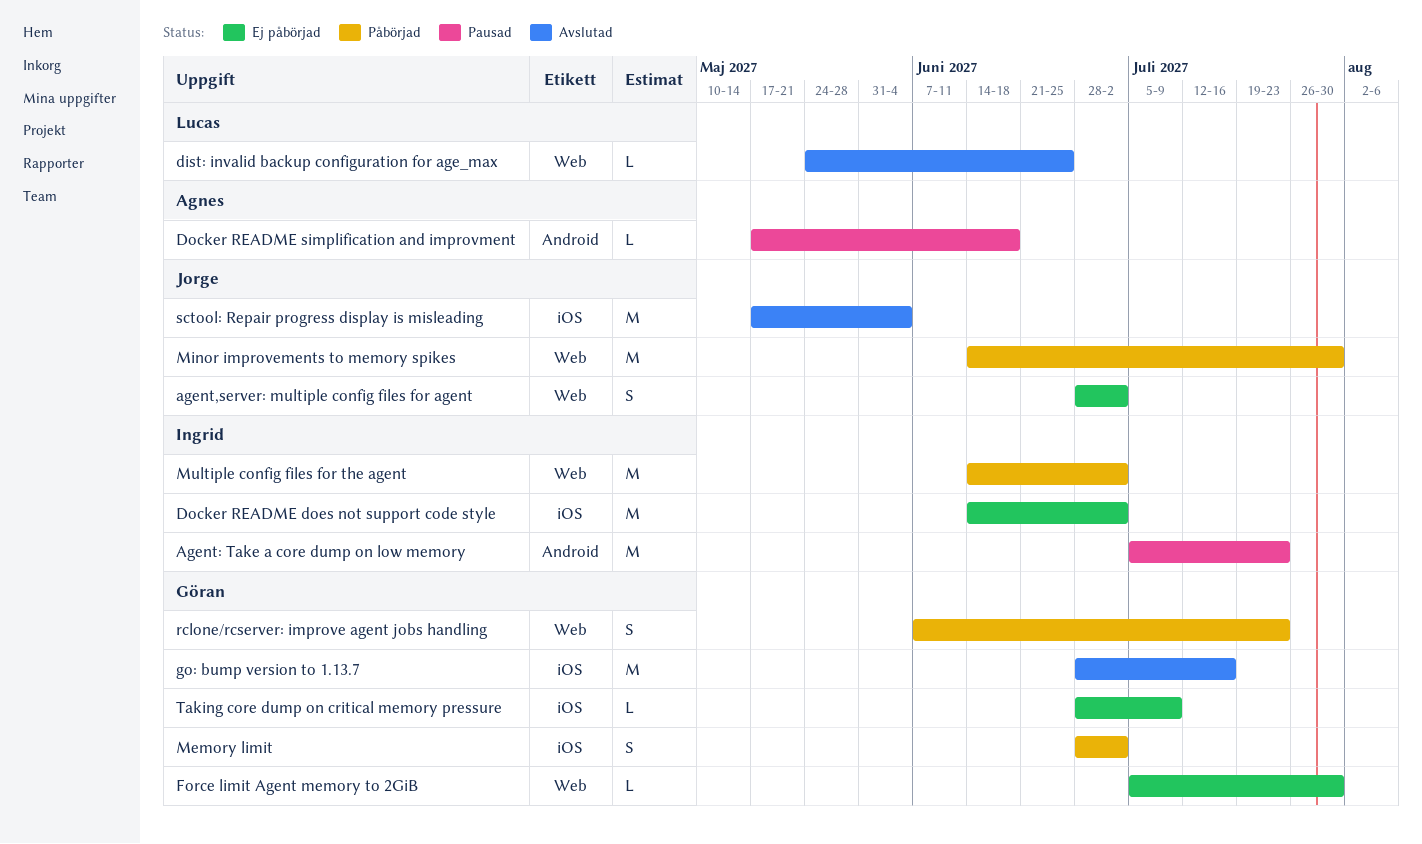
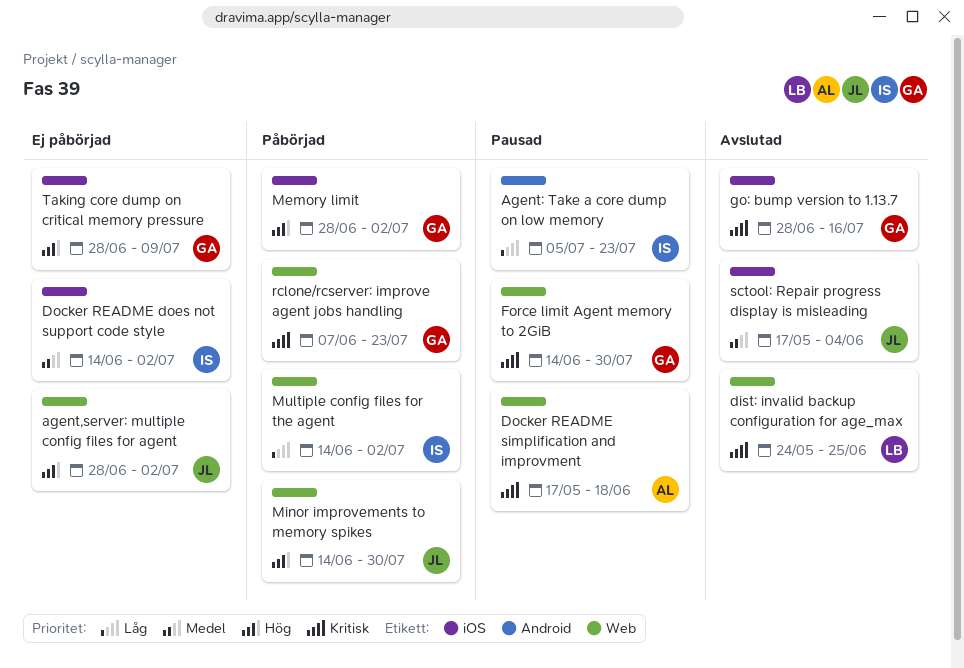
Docker README simplification and improvment, label: Android -> Web
Force limit Agent memory to 2GiB, status: Ej påbörjad -> Pausad
Force limit Agent memory to 2GiB, start: Jul 5 -> Jun 14

